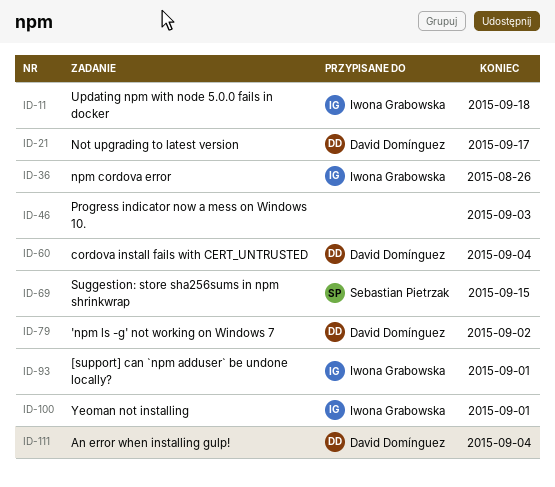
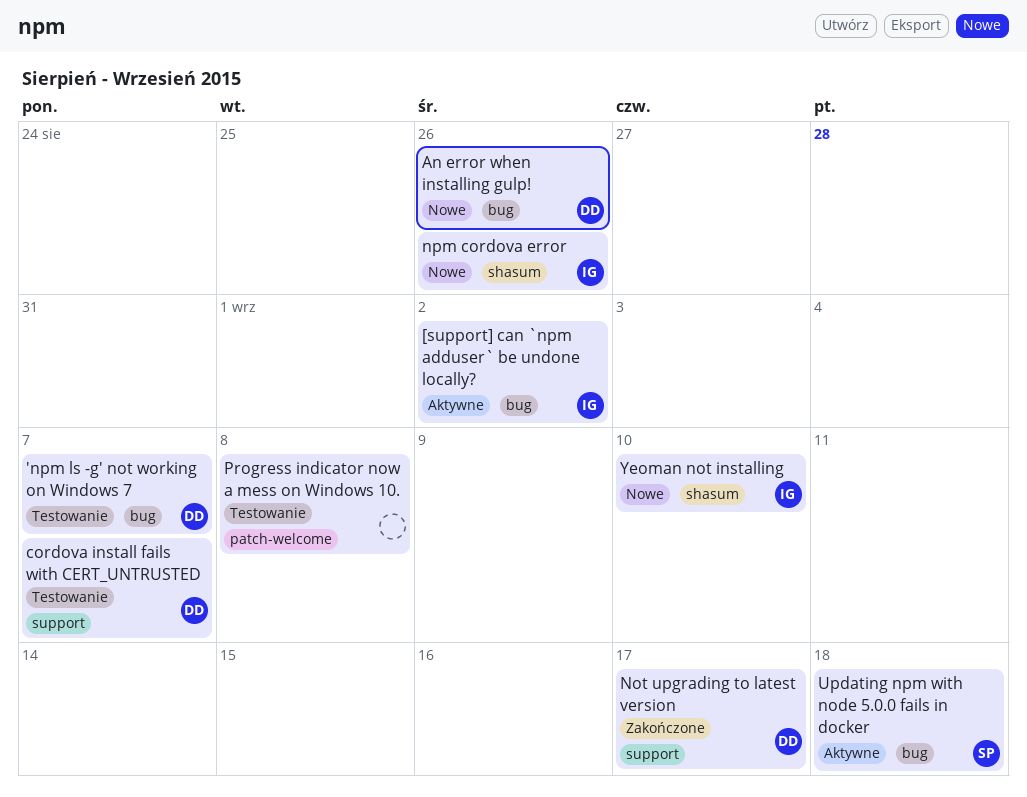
'npm ls -g' not working on Windows 7, due: Sep 2 -> Sep 7
[support] can `npm adduser` be undone locally?, due: Sep 1 -> Sep 2
An error when installing gulp!, due: Sep 4 -> Aug 26
cordova install fails with CERT_UNTRUSTED, due: Sep 4 -> Sep 7
Progress indicator now a mess on Windows 10., due: Sep 3 -> Sep 8
Suggestion: store sha256sums in npm shrinkwrap: present -> none
Updating npm with node 5.0.0 fails in docker, owner: Iwona Grabowska -> Sebastian Pietrzak
Yeoman not installing, due: Sep 1 -> Sep 10

